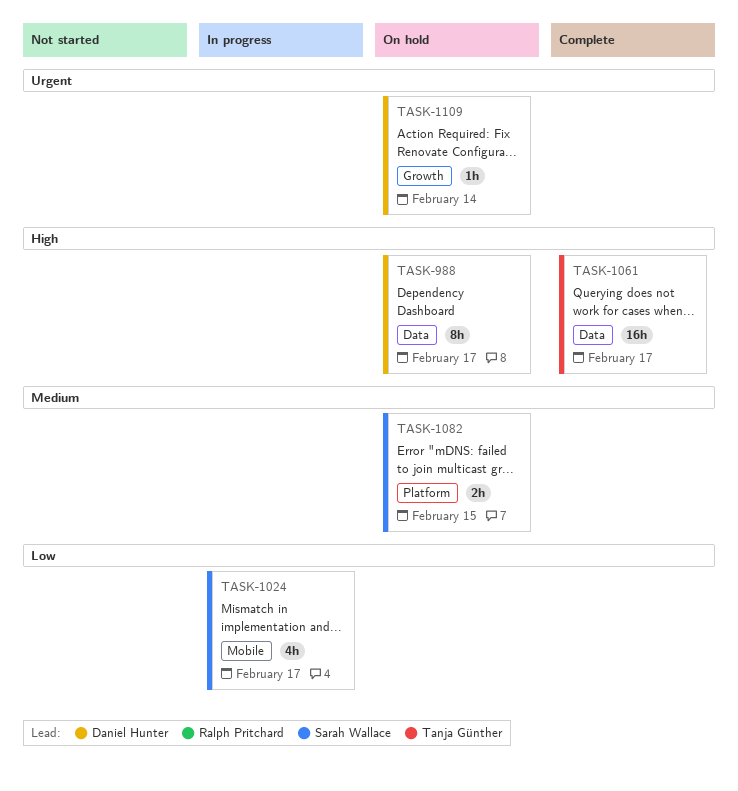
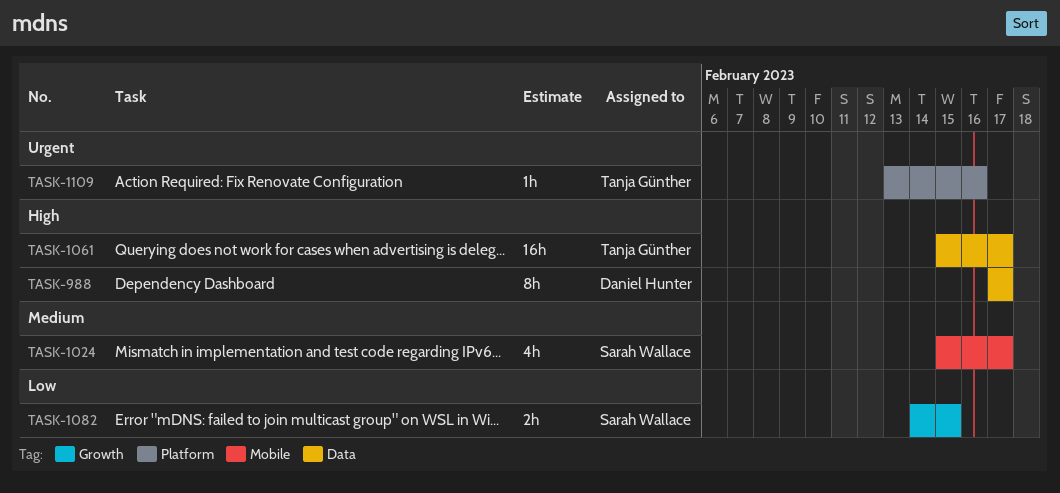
TASK-1024, priority: Low -> Medium
TASK-1082, priority: Medium -> Low
TASK-1082, label: Platform -> Growth
TASK-1109, owner: Daniel Hunter -> Tanja Günther
TASK-1109, label: Growth -> Platform
TASK-1109, due: Feb 14 -> Feb 16

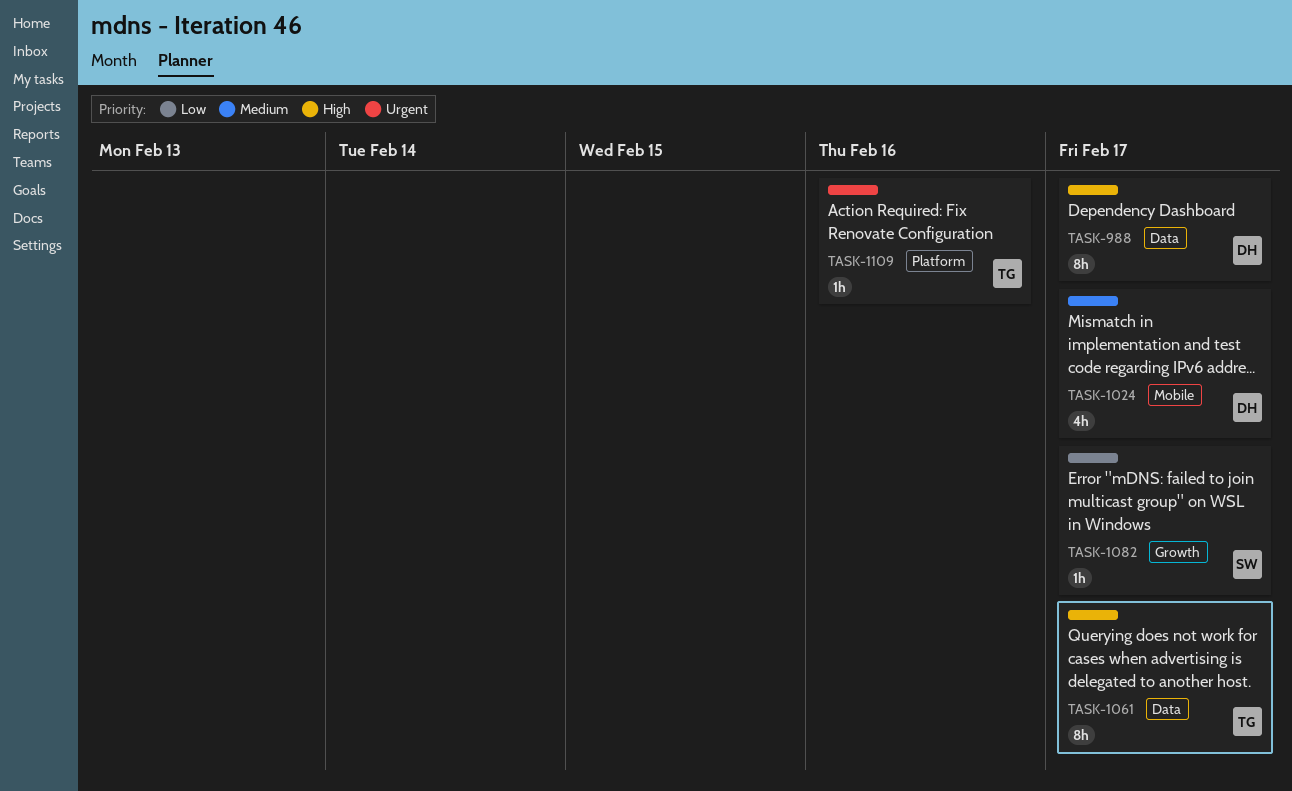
TASK-1024, owner: Sarah Wallace -> Daniel Hunter
TASK-1061, estimate: 16h -> 8h
TASK-1082, estimate: 2h -> 1h
TASK-1082, due: Feb 15 -> Feb 17

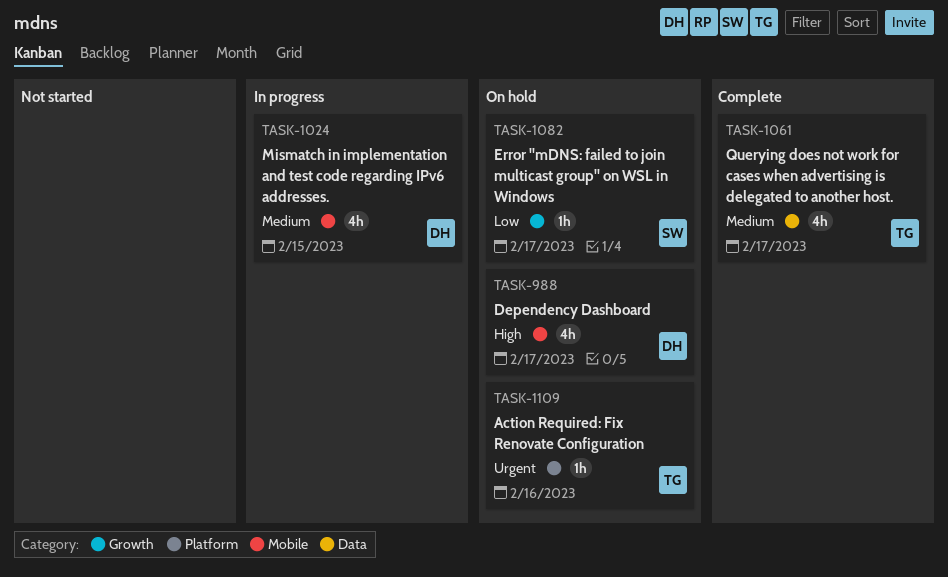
TASK-988, label: Data -> Mobile
TASK-988, estimate: 8h -> 4h
TASK-1024, due: Feb 17 -> Feb 15
TASK-1061, priority: High -> Medium
TASK-1061, estimate: 8h -> 4h

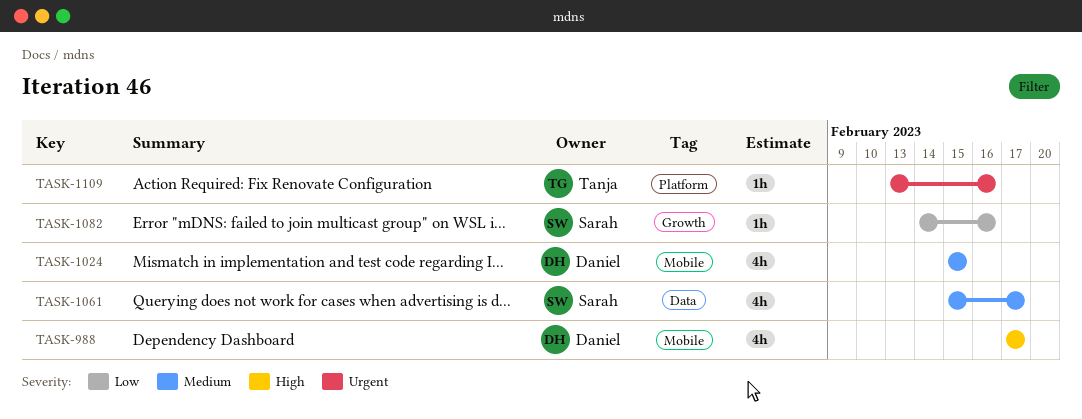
TASK-1061, owner: Tanja -> Sarah
TASK-1082, due: Feb 17 -> Feb 16

